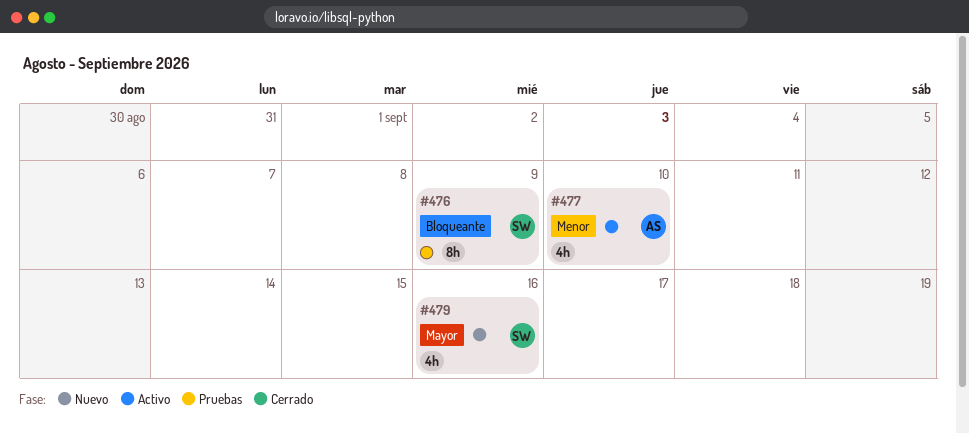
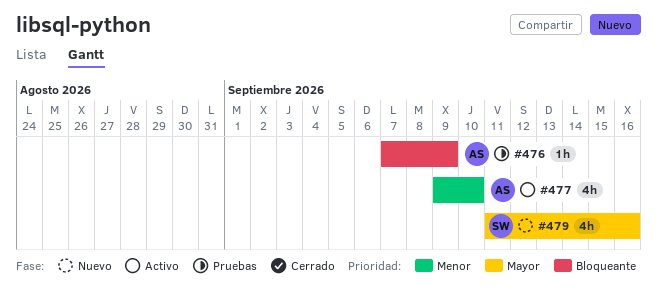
#476, owner: SW -> AS
#476, estimate: 8h -> 1h

